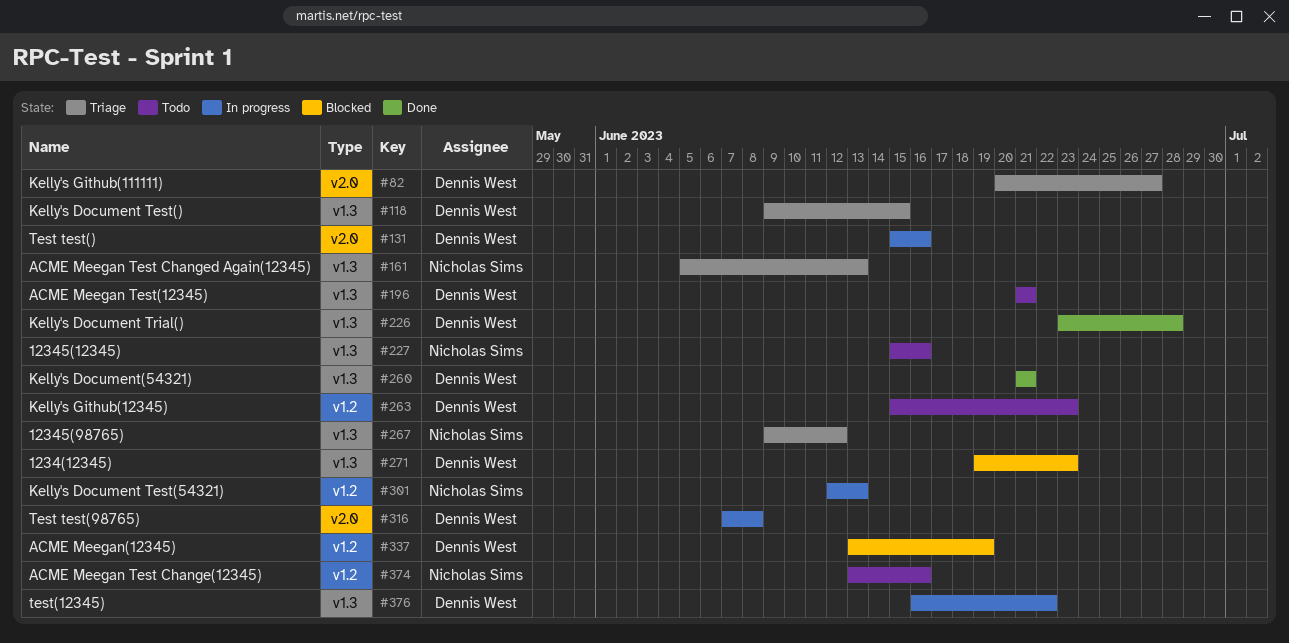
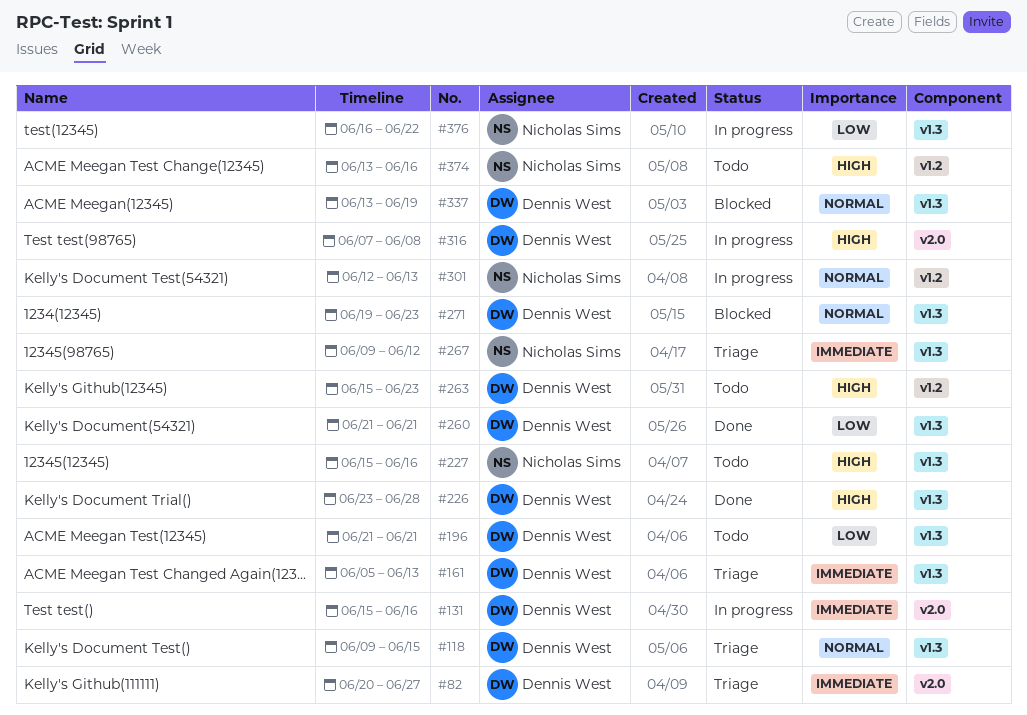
#161, owner: Nicholas Sims -> Dennis West
#337, label: v1.2 -> v1.3
#376, owner: Dennis West -> Nicholas Sims

